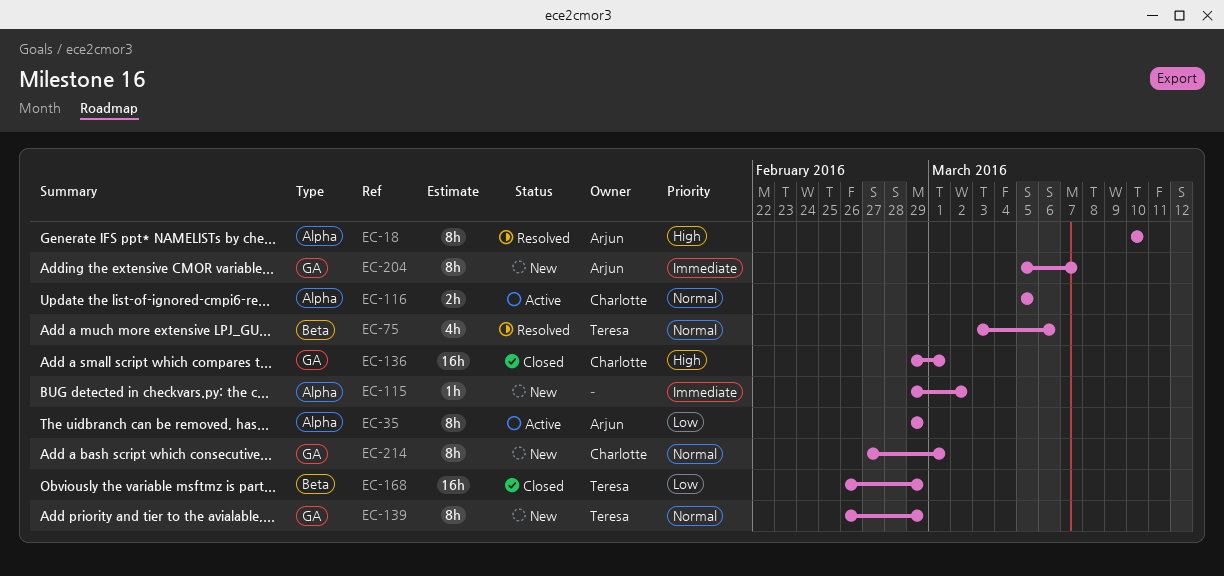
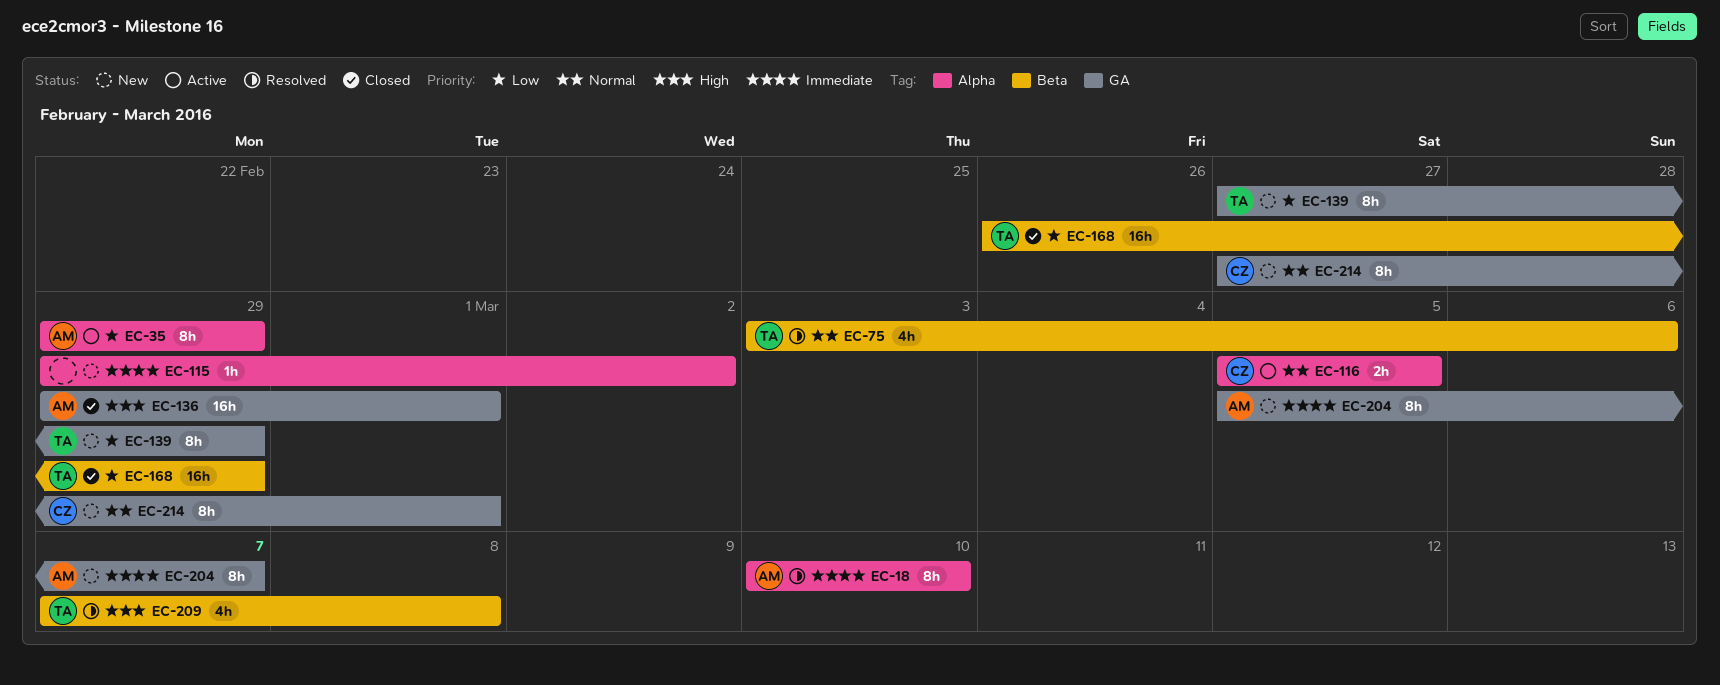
EC-18, priority: High -> Immediate
EC-136, owner: Charlotte -> Arjun
EC-139, priority: Normal -> Low
EC-139, start: Feb 26 -> Feb 27
EC-209: none -> present

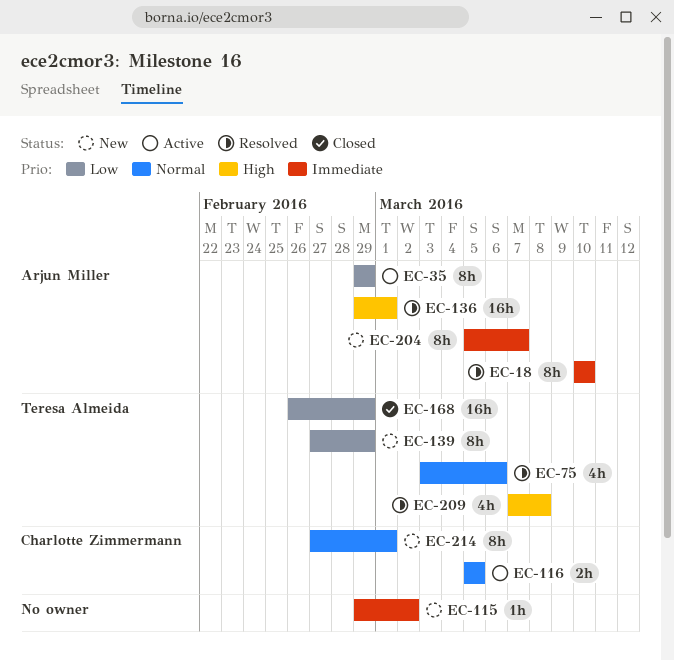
EC-136, status: Closed -> Resolved

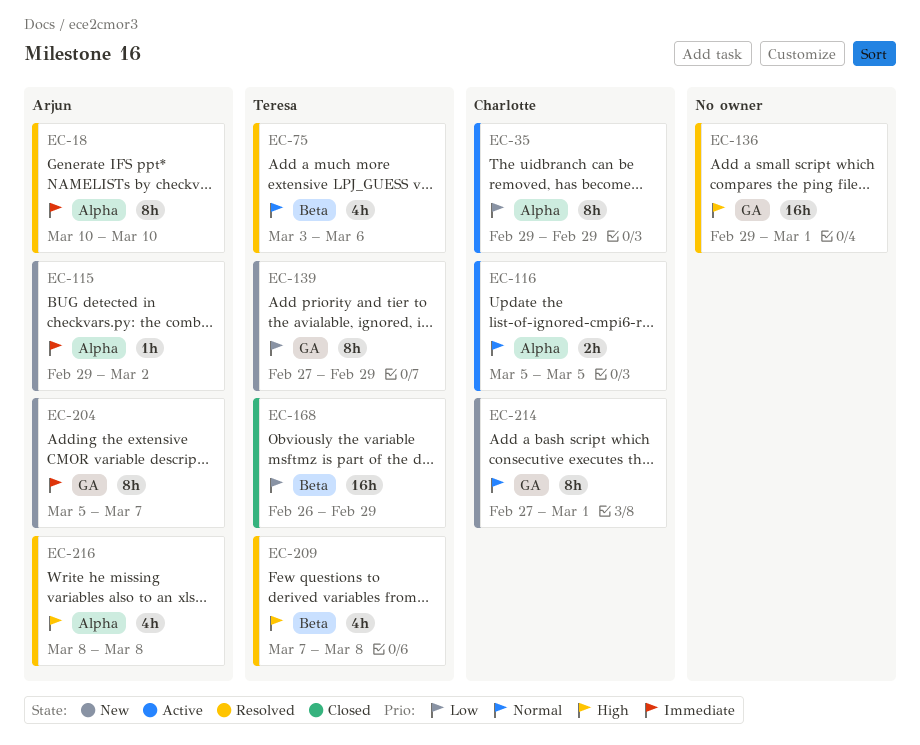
EC-35, owner: Arjun Miller -> Charlotte Zimmermann
EC-115, owner: none -> Arjun Miller
EC-136, owner: Arjun Miller -> none
EC-216: none -> present

